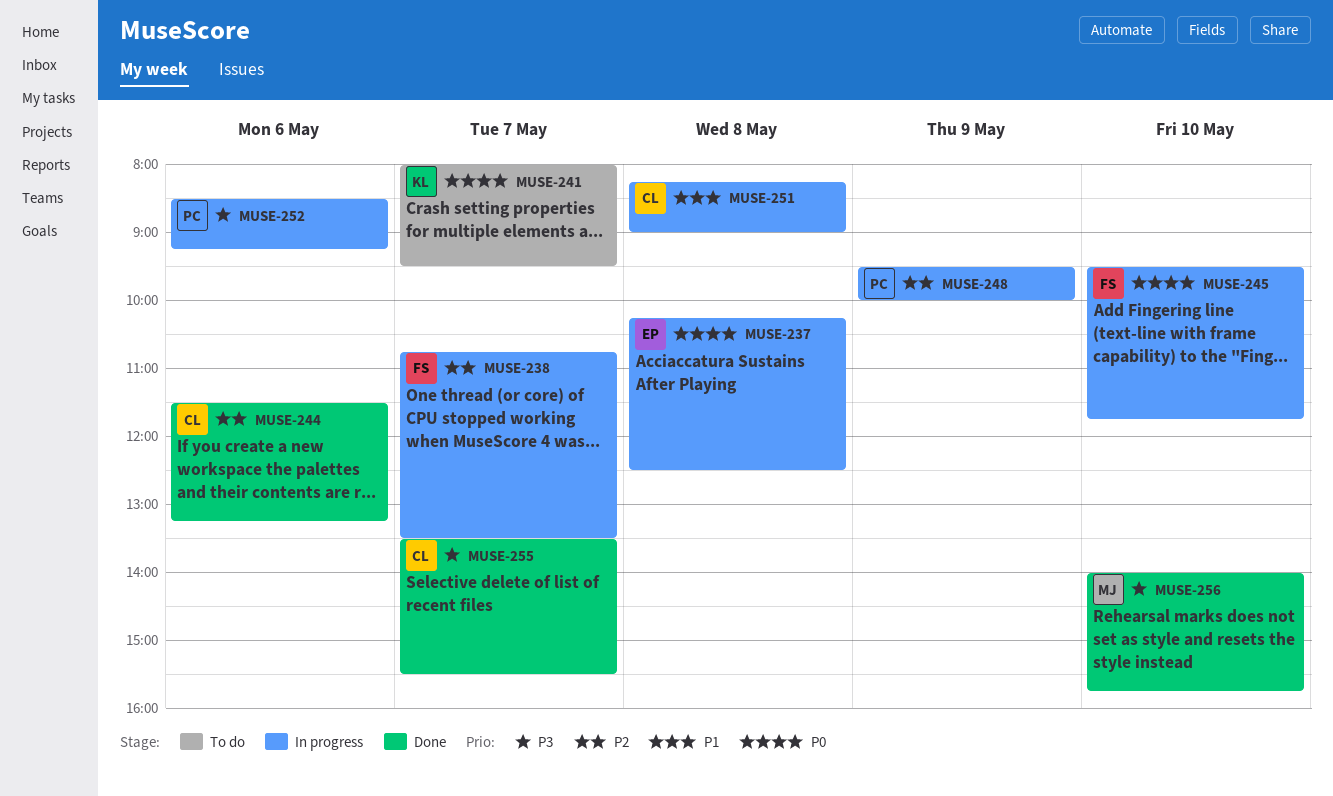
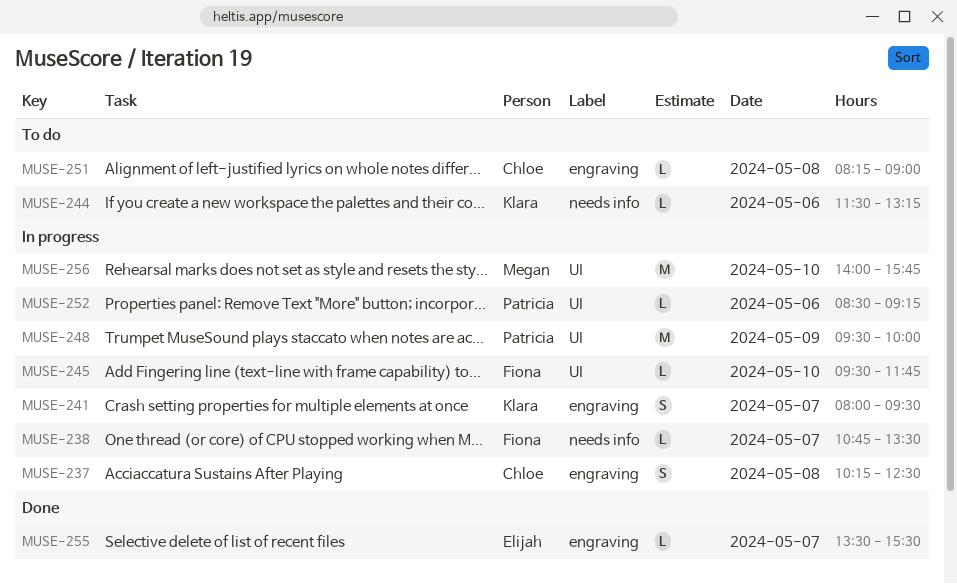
MUSE-237, owner: Elijah -> Chloe
MUSE-241, status: To do -> In progress
MUSE-244, status: Done -> To do
MUSE-244, owner: Chloe -> Klara
MUSE-251, status: In progress -> To do
MUSE-255, owner: Chloe -> Elijah
MUSE-256, status: Done -> In progress

